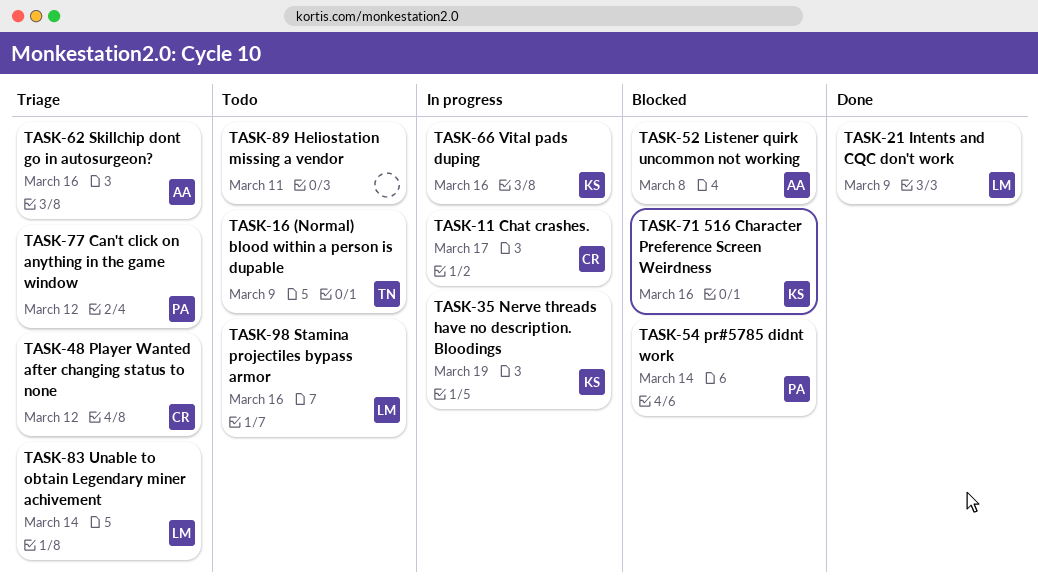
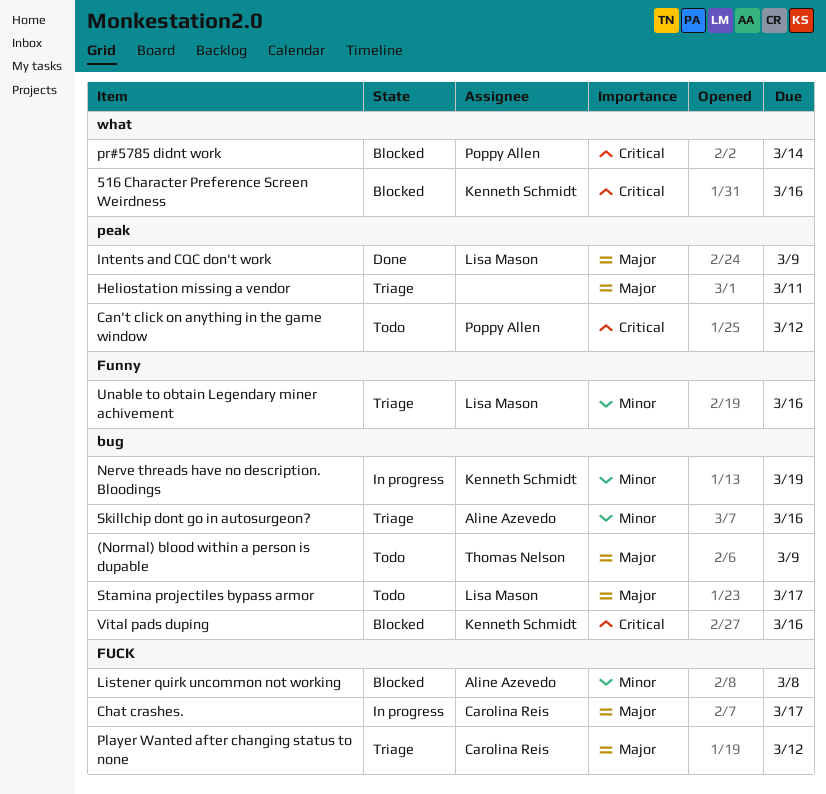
Can't click on anything in the game window, status: Triage -> Todo
Heliostation missing a vendor, status: Todo -> Triage
Stamina projectiles bypass armor, due: Mar 16 -> Mar 17
Unable to obtain Legendary miner achivement, due: Mar 14 -> Mar 16
Vital pads duping, status: In progress -> Blocked

